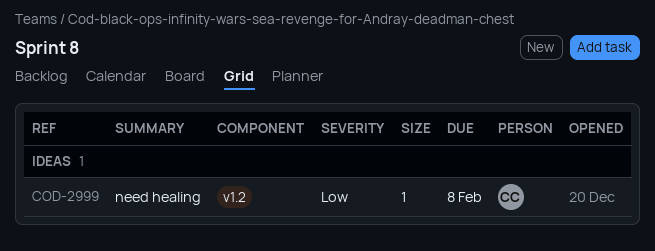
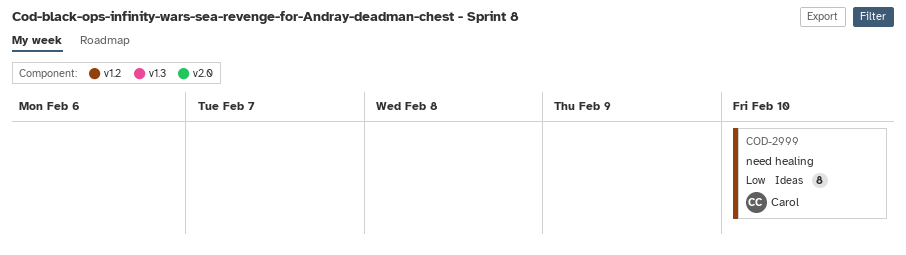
COD-2999, estimate: 1 -> 8
COD-2999, due: Feb 8 -> Feb 10

